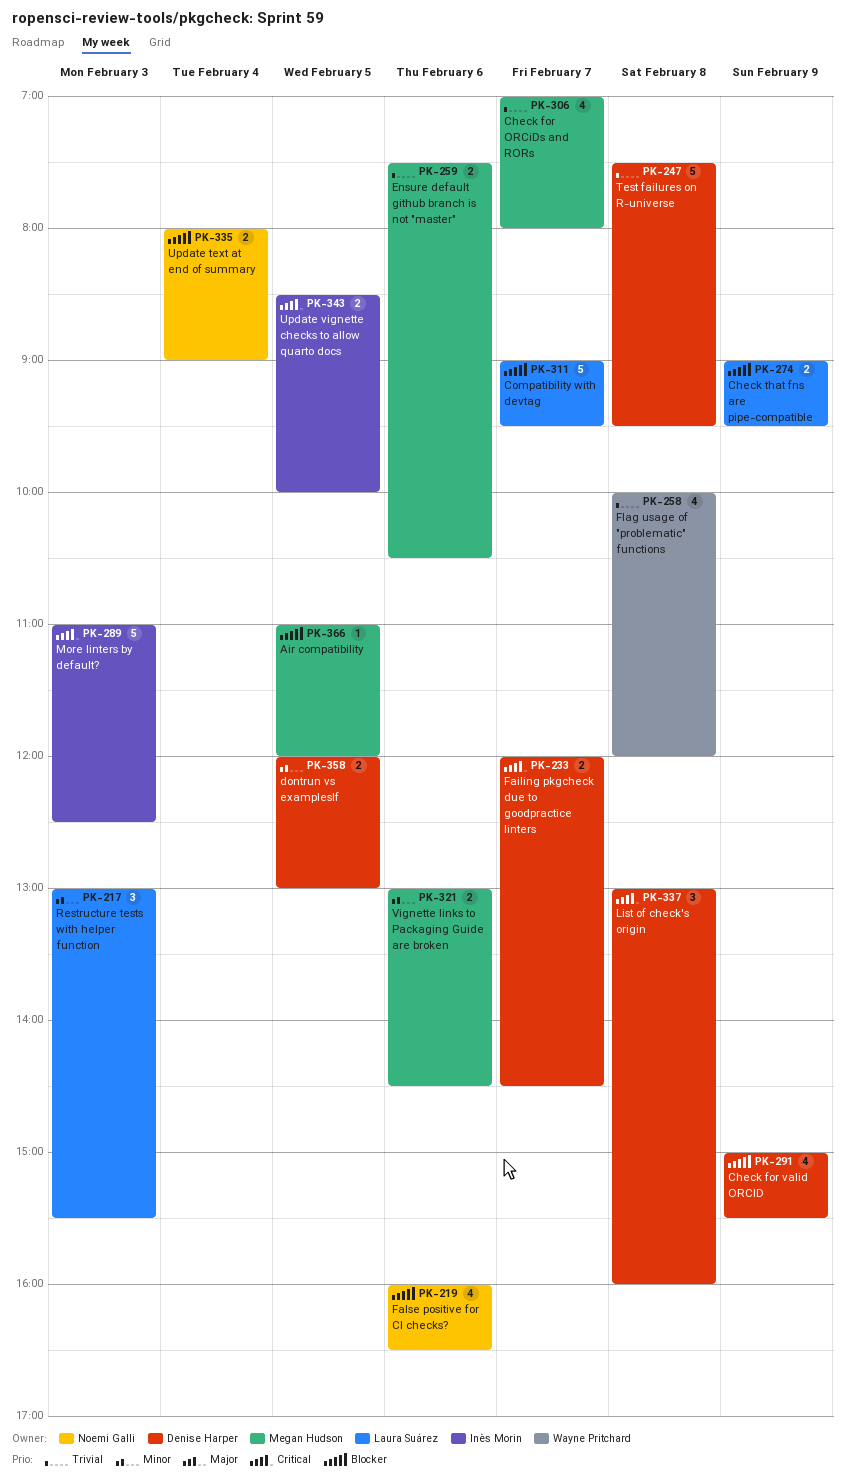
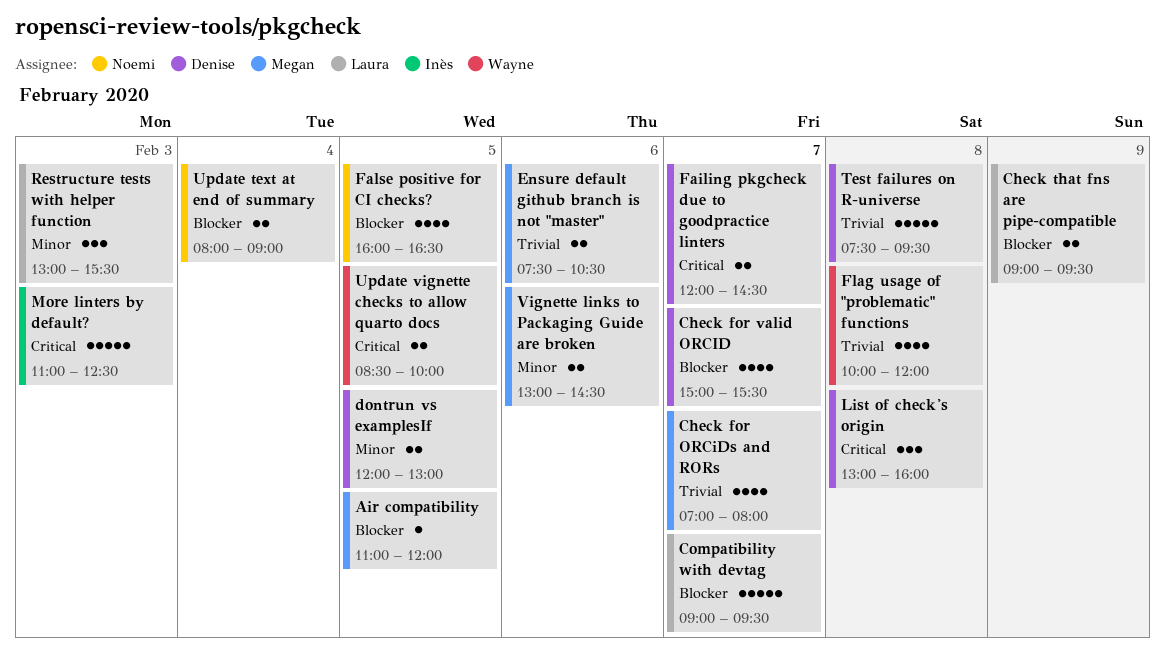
Check for valid ORCID, day: Feb 9 -> Feb 7
False positive for CI checks?, day: Feb 6 -> Feb 5
Update vignette checks to allow quarto docs, owner: Inès Morin -> Wayne Pritchard

